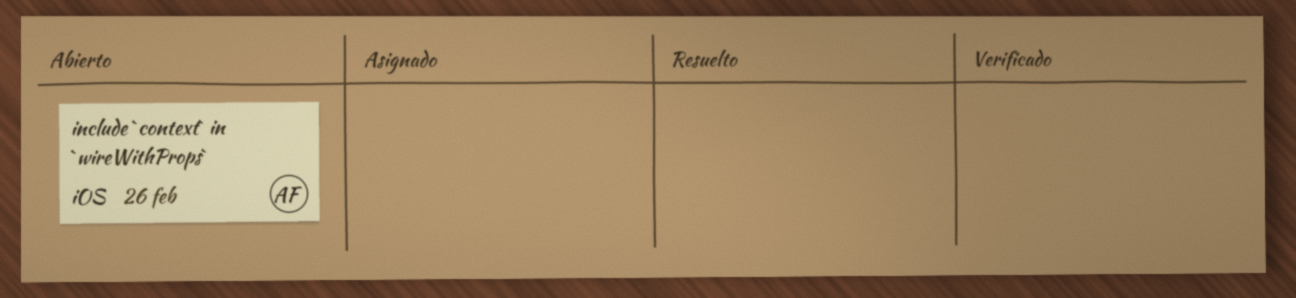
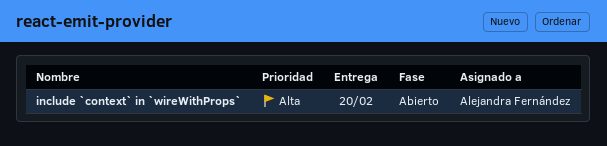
include `context` in `wireWithProps`, due: Feb 26 -> Feb 20

